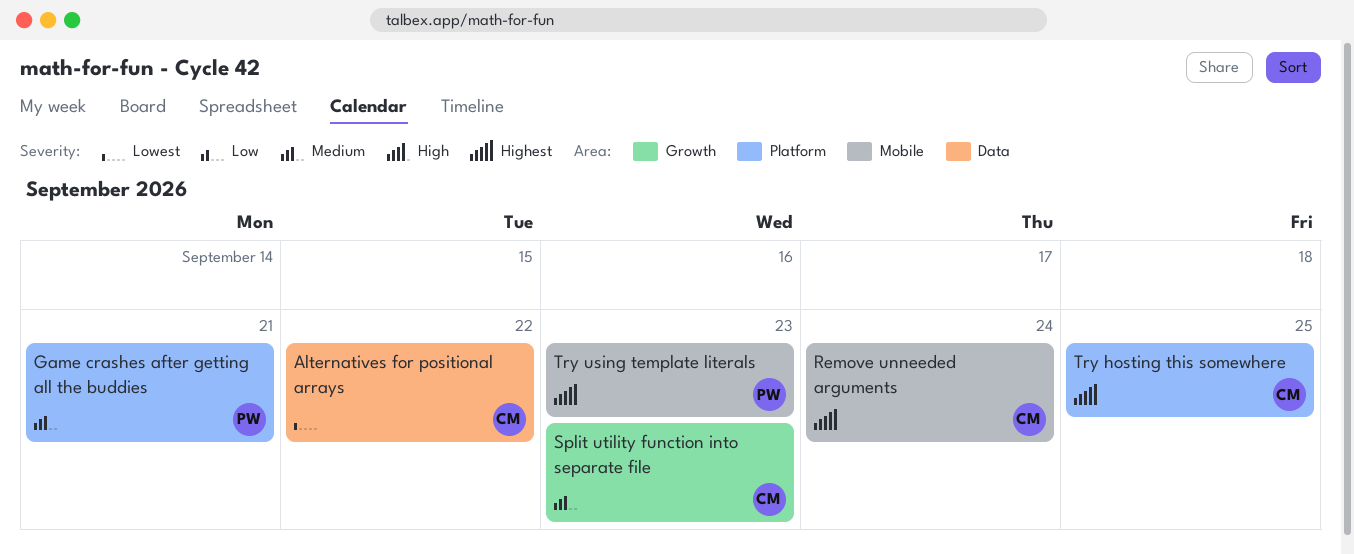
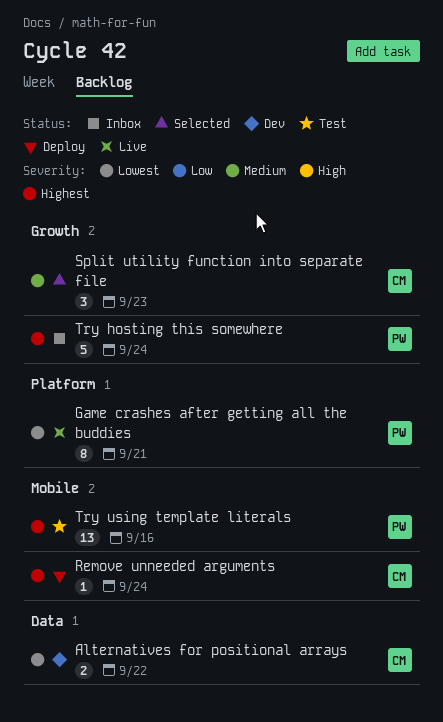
Game crashes after getting all the buddies, priority: Medium -> Lowest
Try hosting this somewhere, owner: CM -> PW
Try hosting this somewhere, label: Platform -> Growth
Try hosting this somewhere, due: Sep 25 -> Sep 24
Try using template literals, due: Sep 23 -> Sep 16

